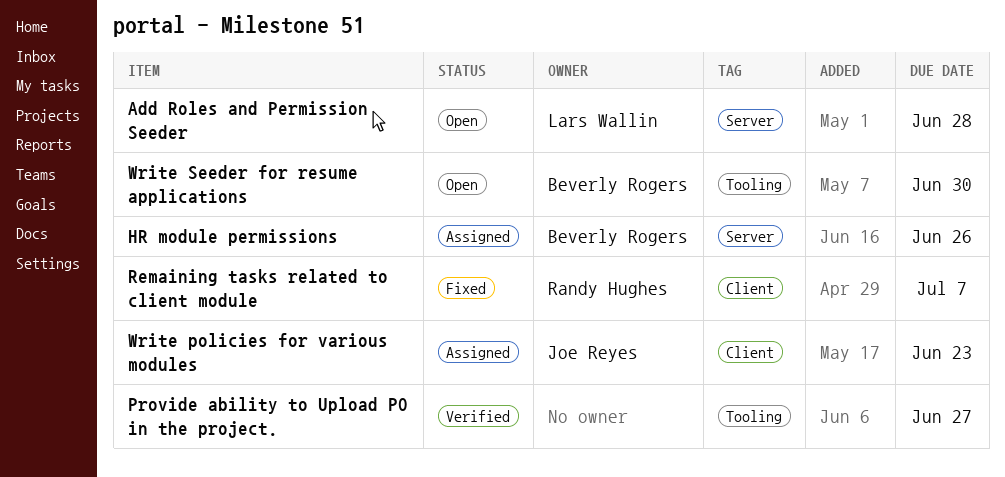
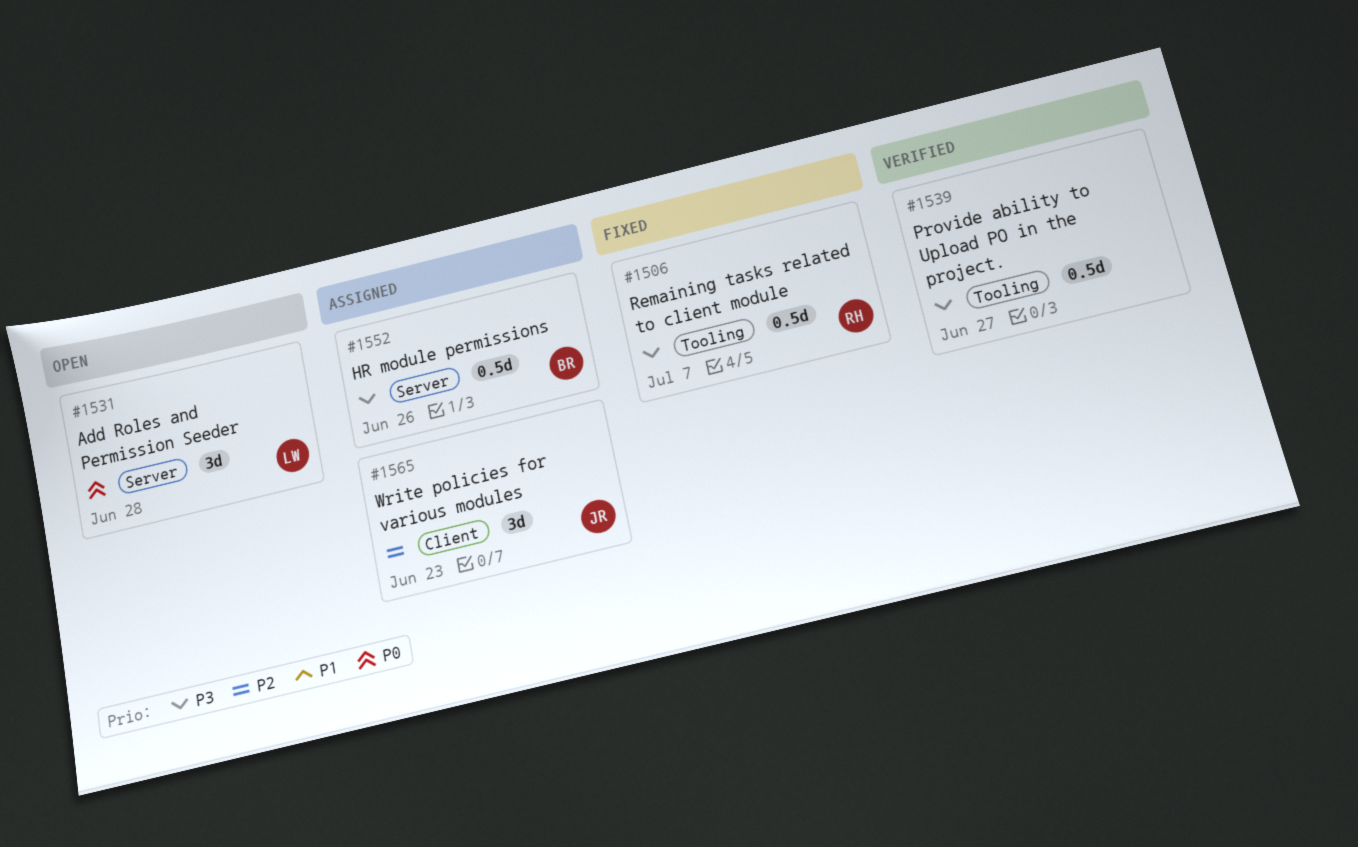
Remaining tasks related to client module, label: Client -> Tooling
Write Seeder for resume applications: present -> none

